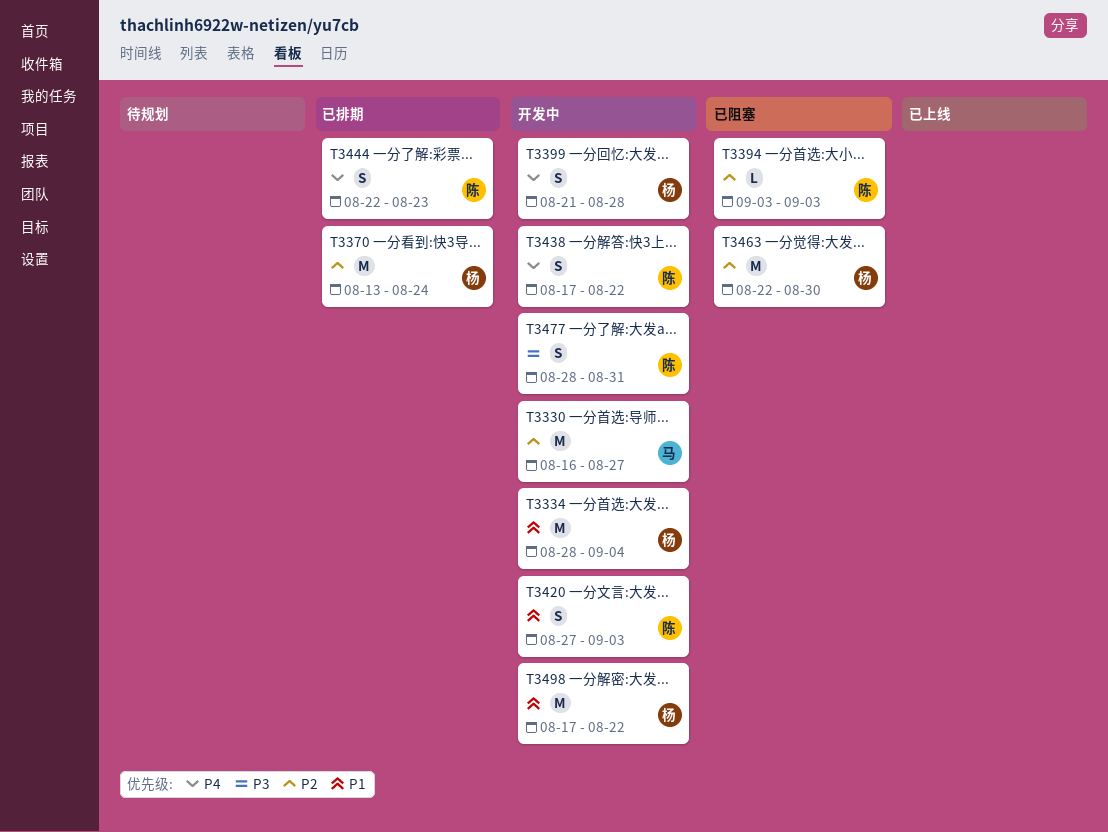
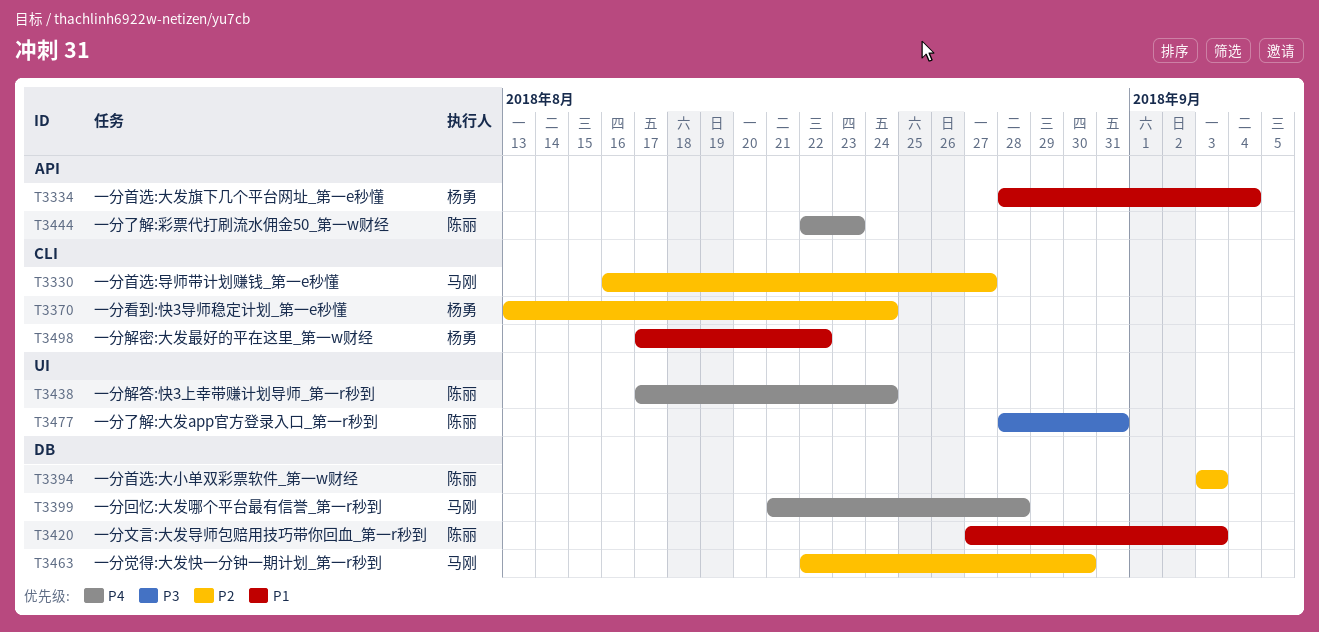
T3399, owner: 杨勇 -> 马刚
T3438, due: Aug 22 -> Aug 24
T3463, owner: 杨勇 -> 马刚

